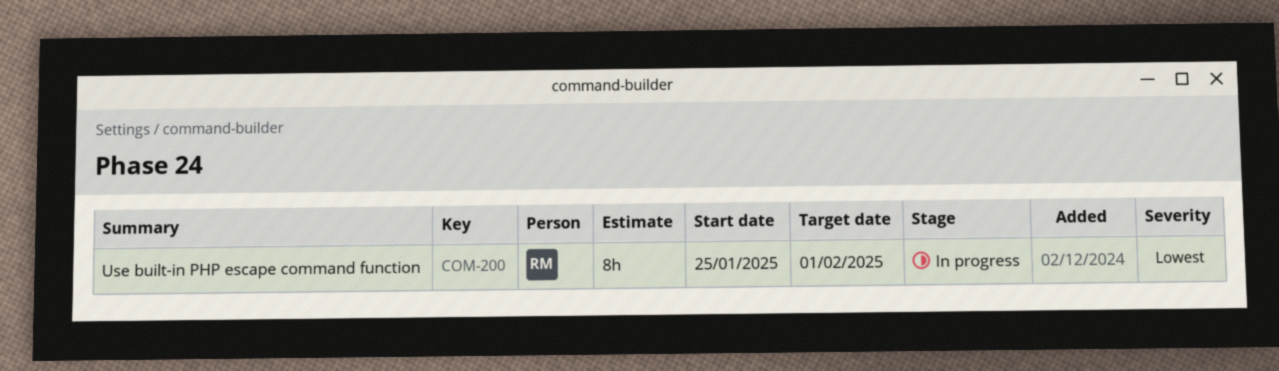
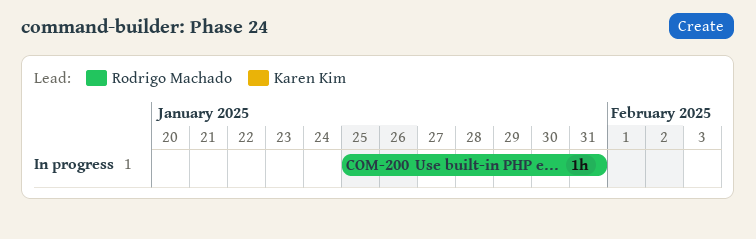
COM-200, estimate: 8h -> 1h
COM-200, due: Feb 1 -> Jan 31

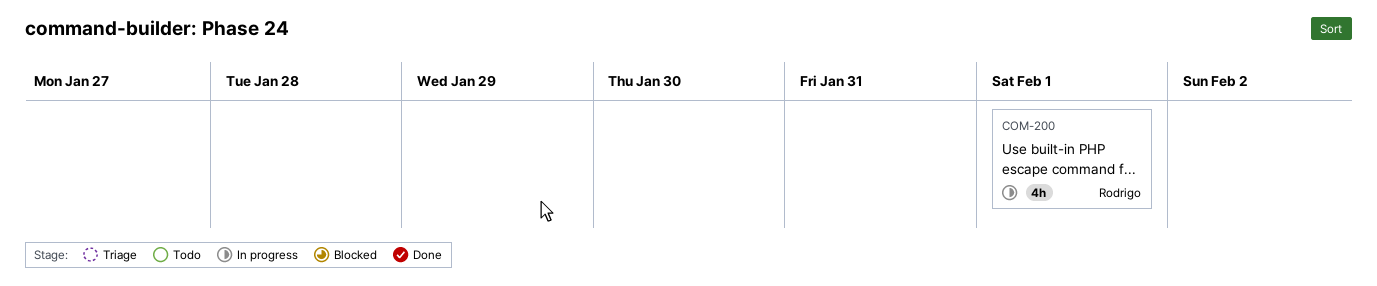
COM-200, estimate: 1h -> 4h
COM-200, due: Jan 31 -> Feb 1

